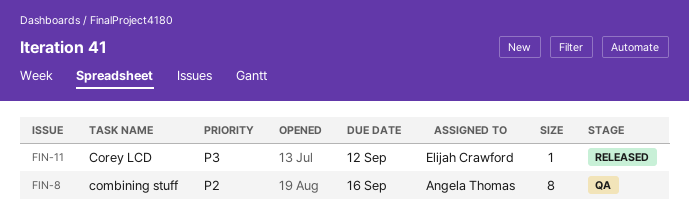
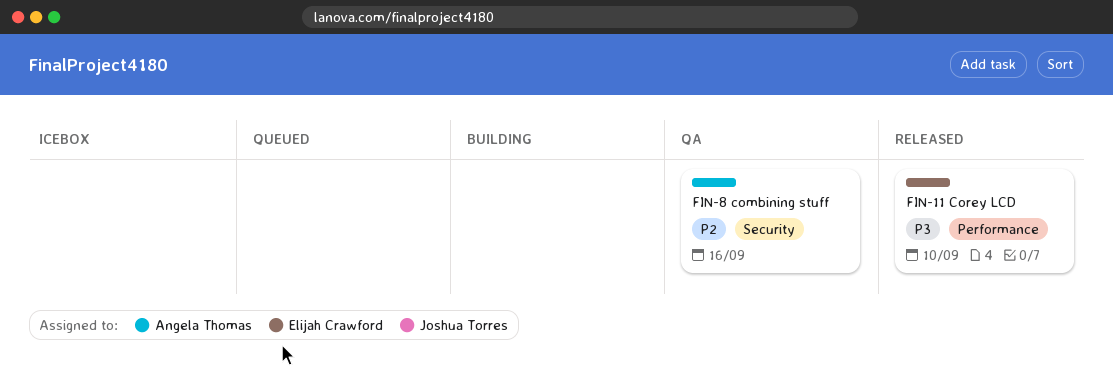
FIN-11, due: Sep 12 -> Sep 10

